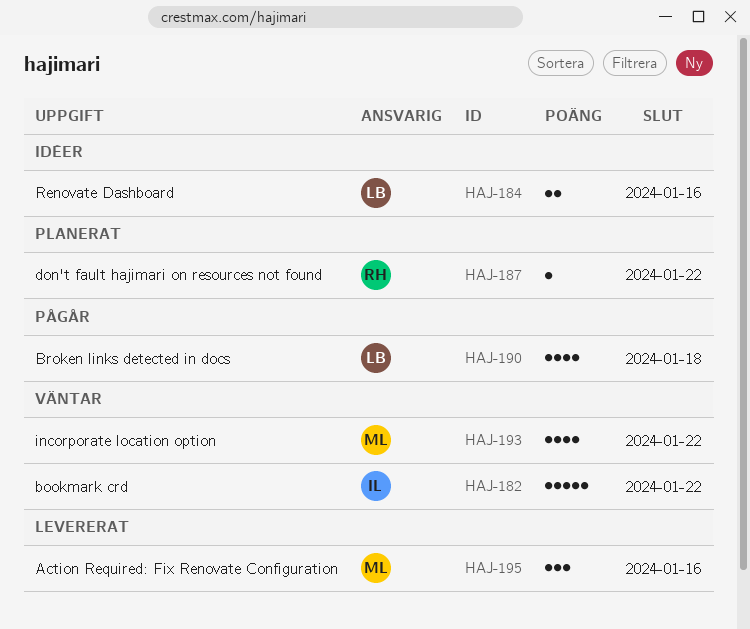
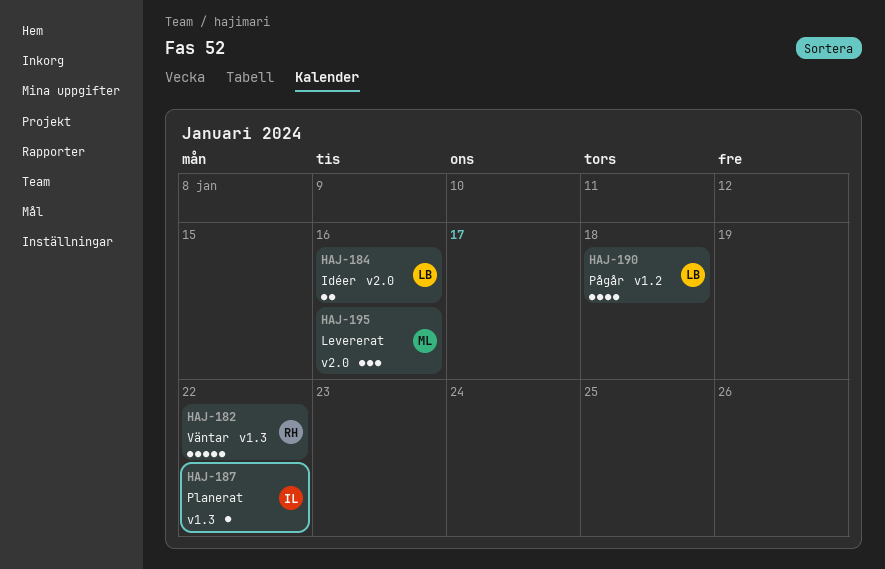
HAJ-182, owner: IL -> RH
HAJ-187, owner: RH -> IL
HAJ-193: present -> none

